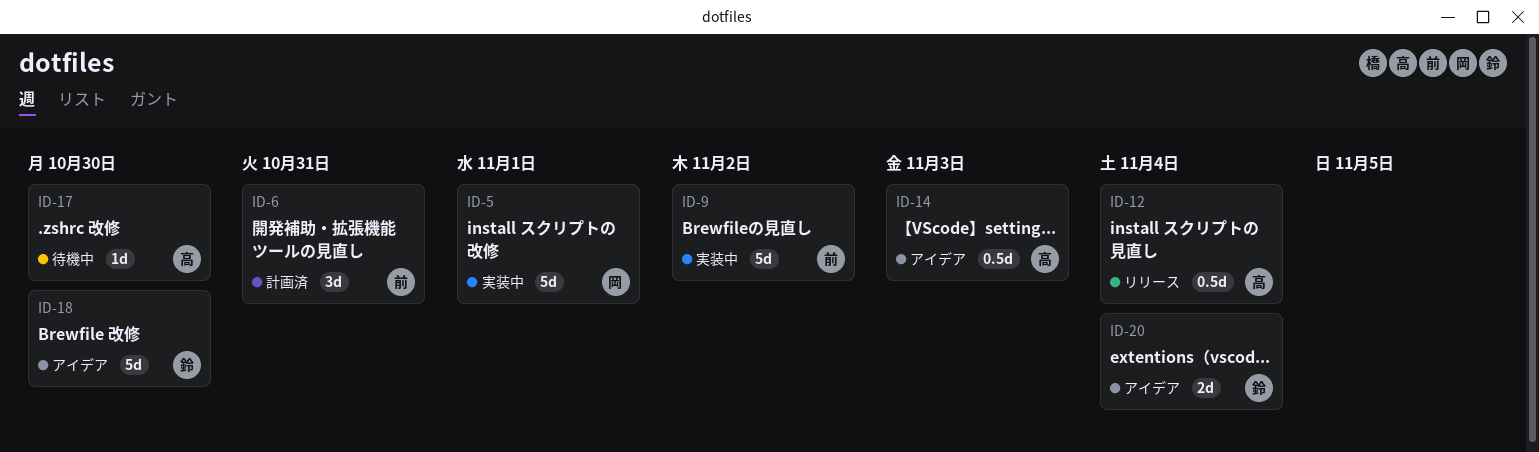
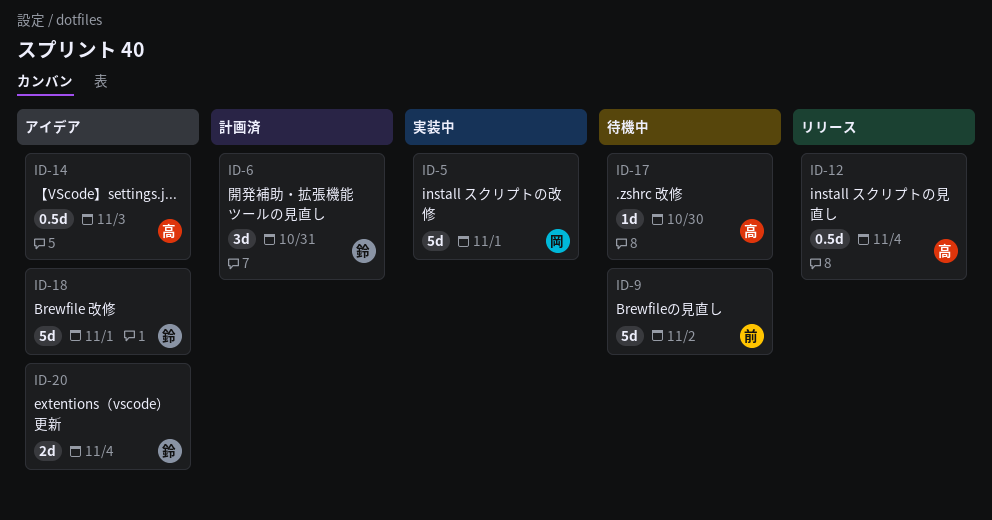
ID-6, owner: 前 -> 鈴
ID-9, status: 実装中 -> 待機中
ID-18, due: Oct 30 -> Nov 1

